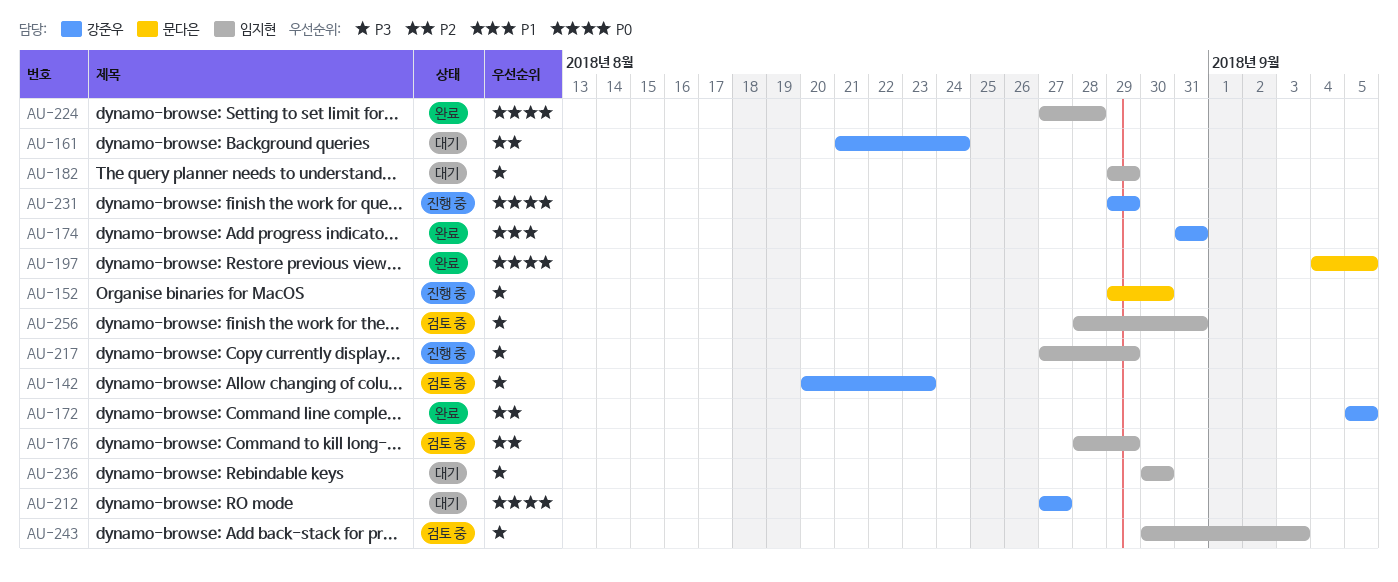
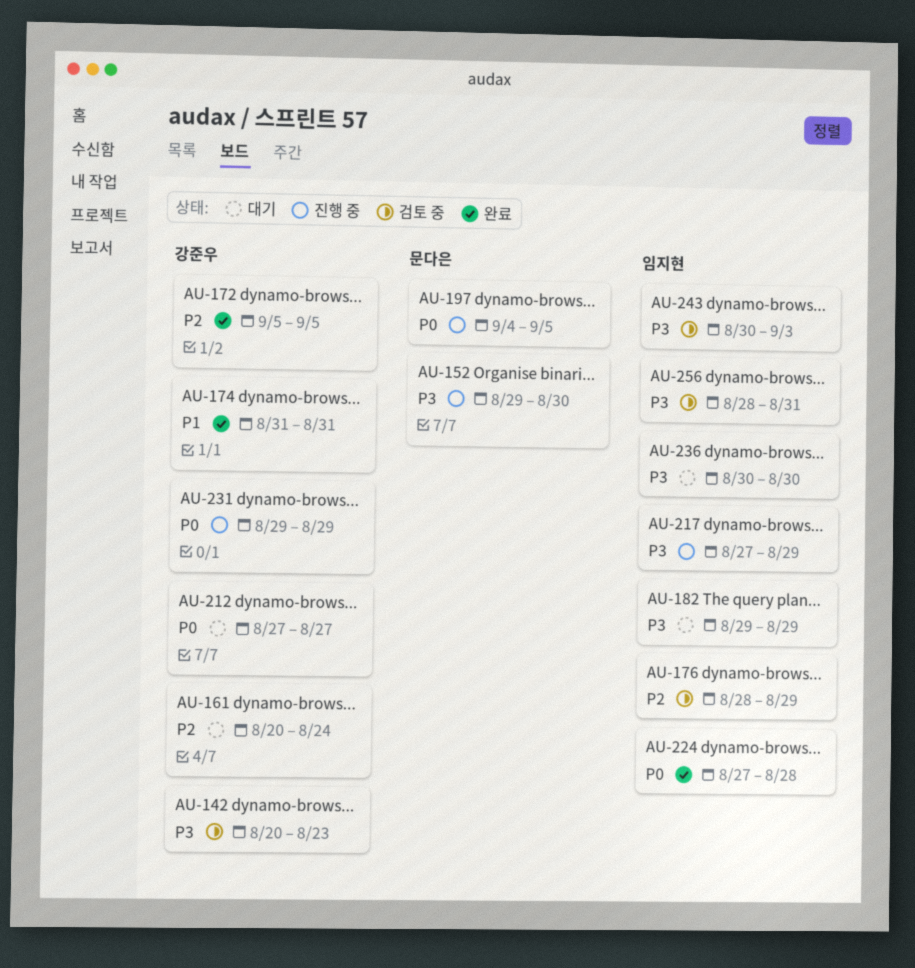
AU-161, start: Aug 21 -> Aug 20
AU-197, status: 완료 -> 진행 중

